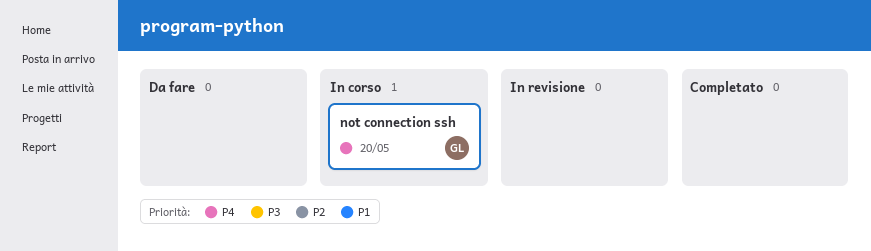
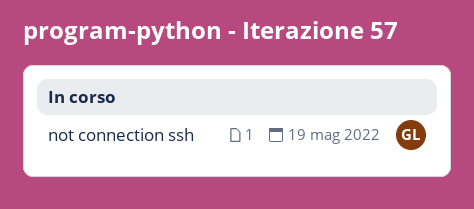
not connection ssh, due: May 20 -> May 19

